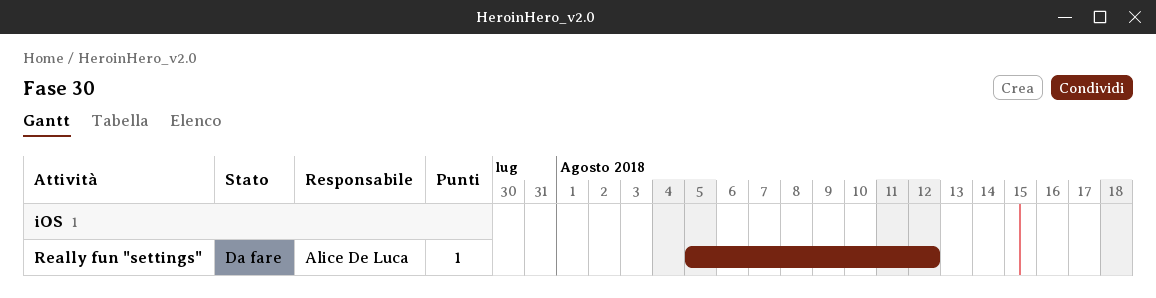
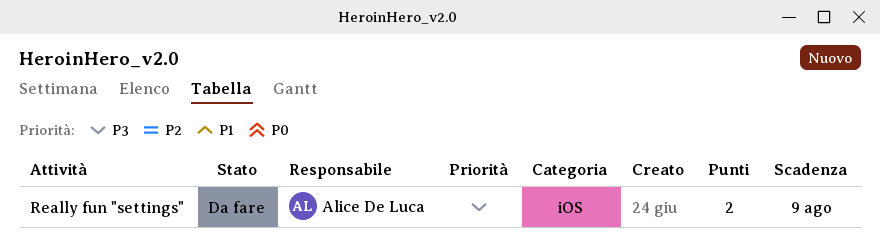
Really fun "settings", estimate: 1 -> 2
Really fun "settings", due: Aug 12 -> Aug 9

